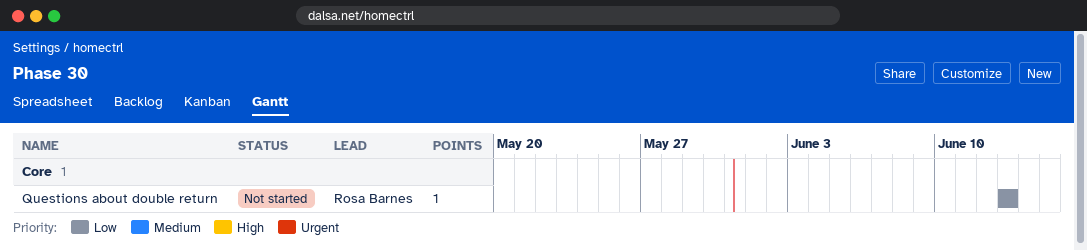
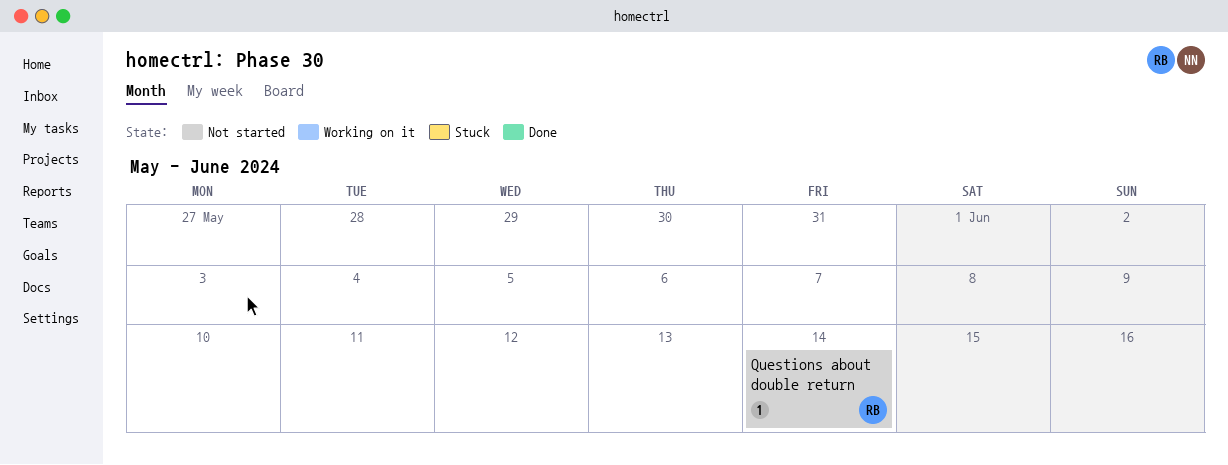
Questions about double return, due: Jun 13 -> Jun 14

